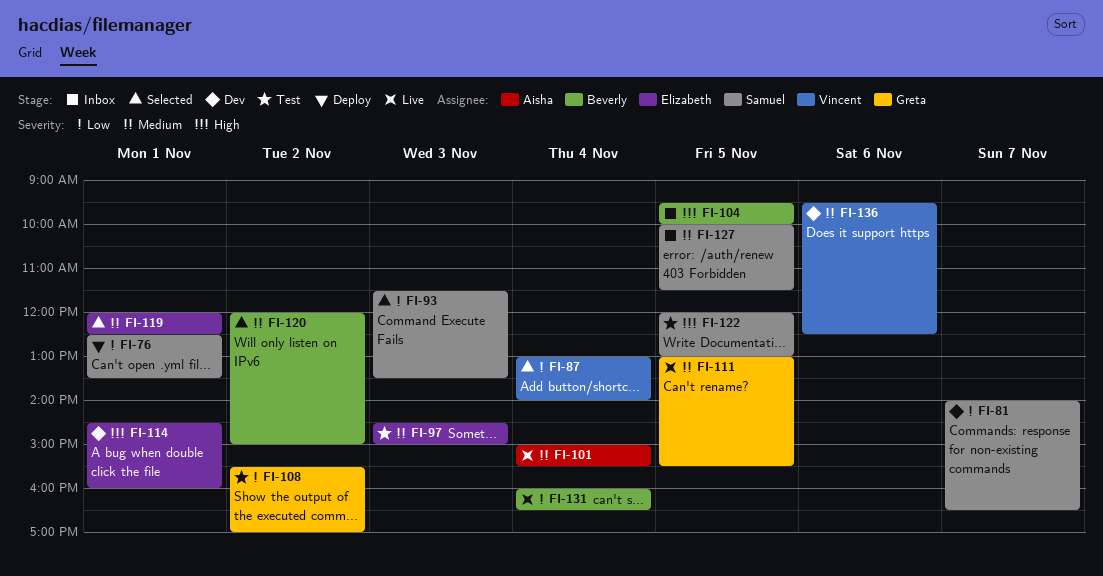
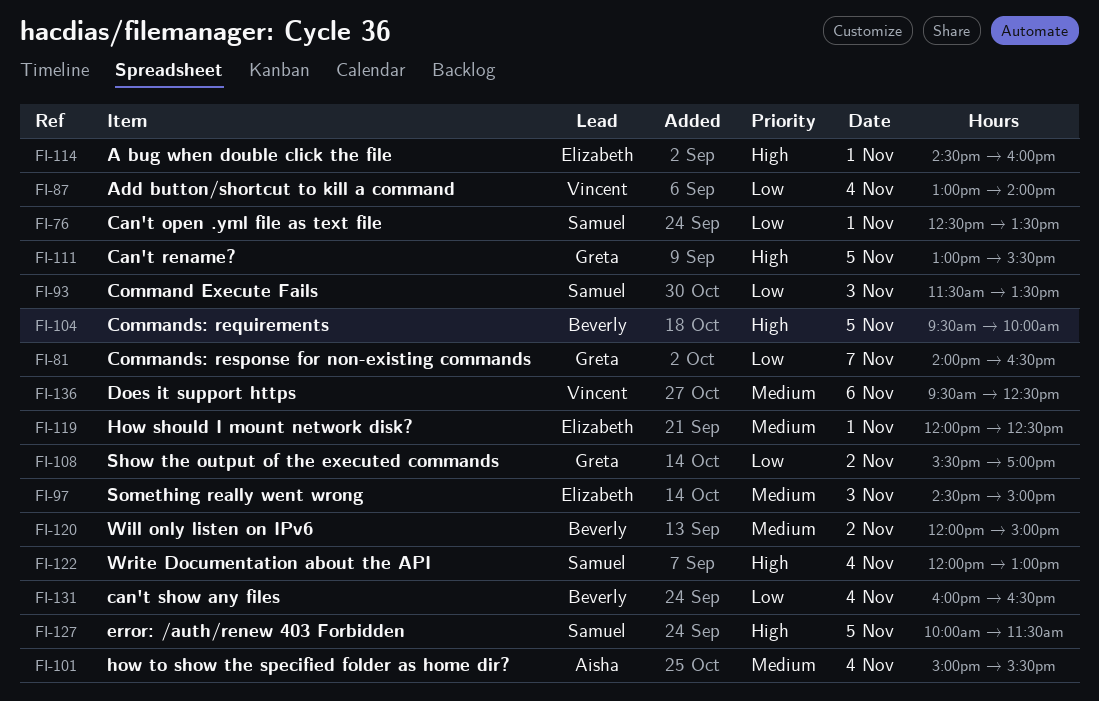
FI-81, owner: Samuel -> Greta
FI-111, priority: Medium -> High
FI-122, day: Nov 5 -> Nov 4
FI-127, priority: Medium -> High

